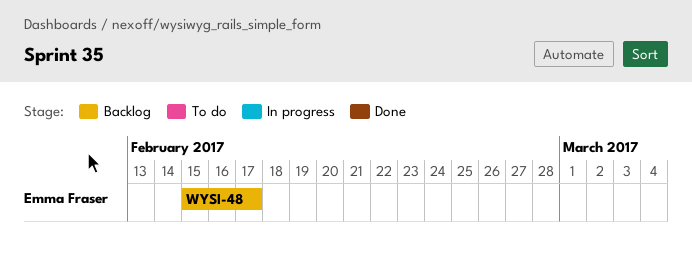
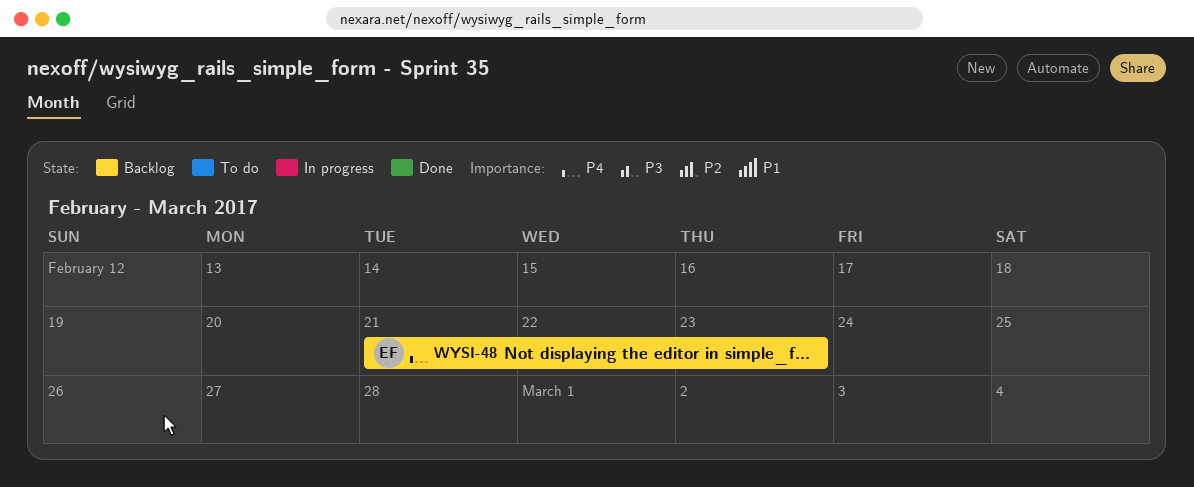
WYSI-48, start: Feb 15 -> Feb 21
WYSI-48, due: Feb 17 -> Feb 23

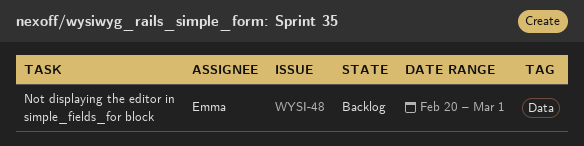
WYSI-48, start: Feb 21 -> Feb 20
WYSI-48, due: Feb 23 -> Mar 1

